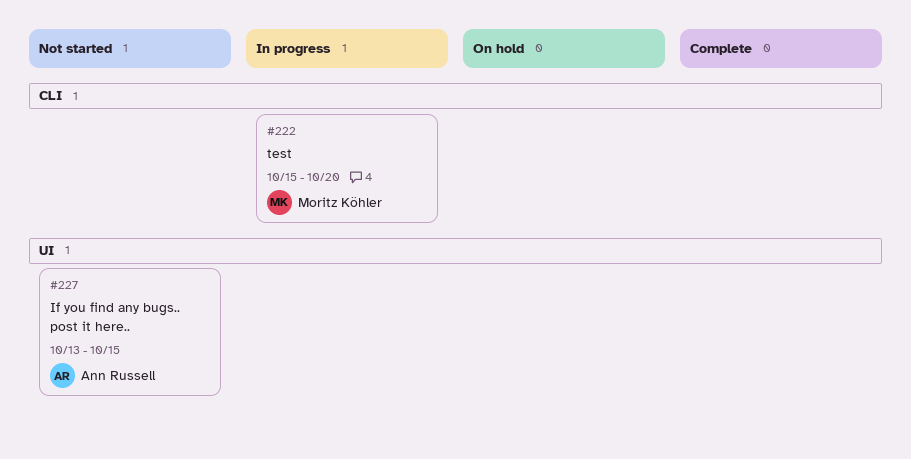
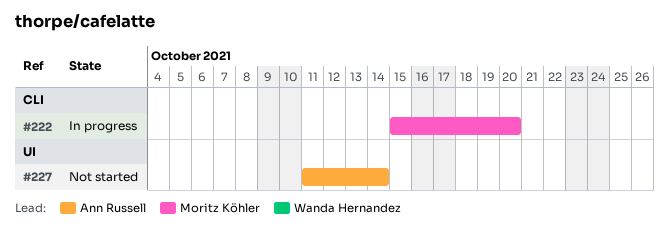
#227, start: Oct 13 -> Oct 11
#227, due: Oct 15 -> Oct 14

